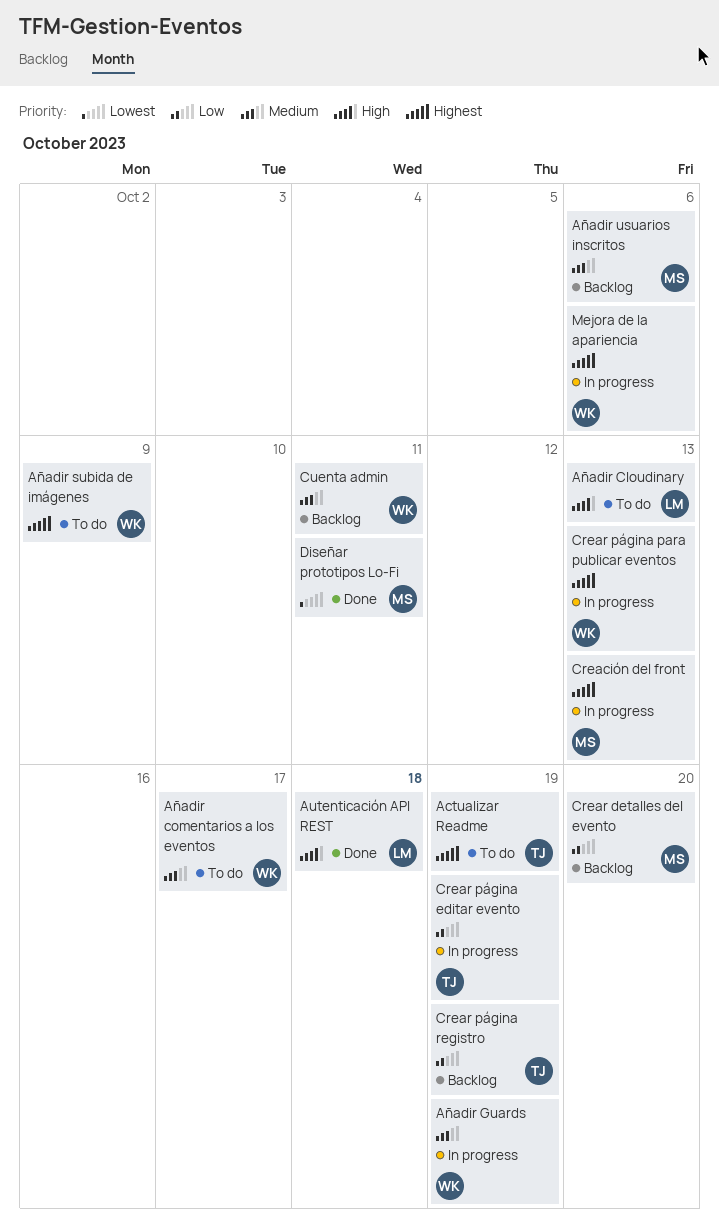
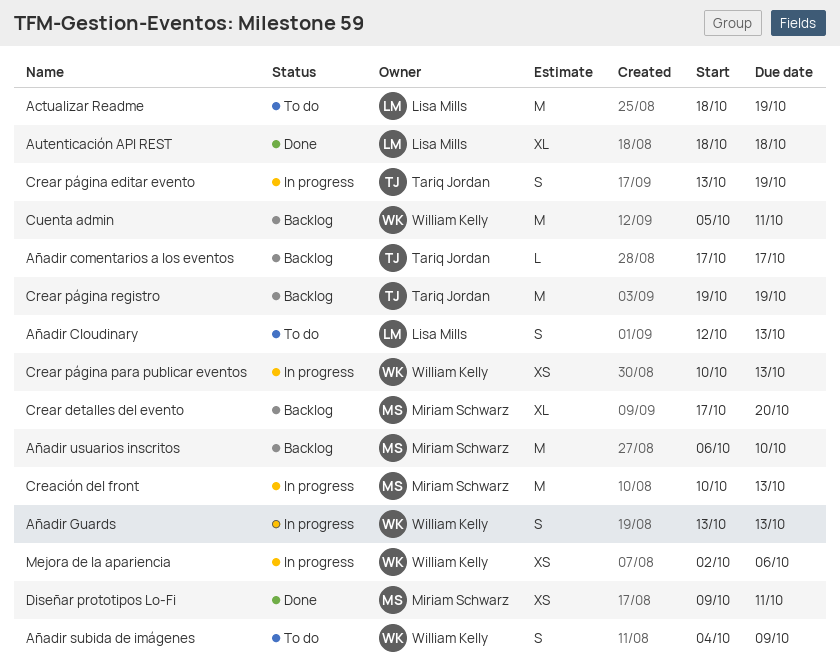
Actualizar Readme, owner: Tariq Jordan -> Lisa Mills
Añadir comentarios a los eventos, status: To do -> Backlog
Añadir comentarios a los eventos, owner: William Kelly -> Tariq Jordan
Añadir Guards, due: Oct 19 -> Oct 13
Añadir usuarios inscritos, due: Oct 6 -> Oct 10

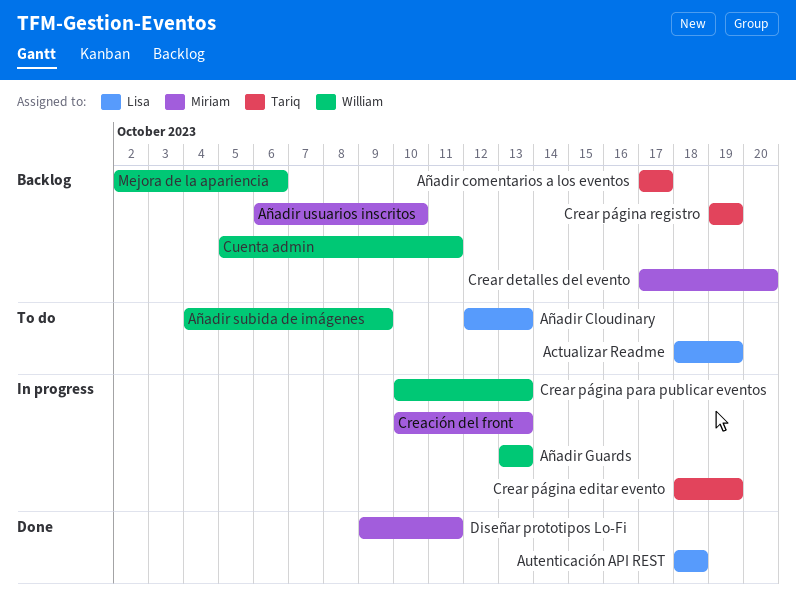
Crear página editar evento, start: Oct 13 -> Oct 18
Mejora de la apariencia, status: In progress -> Backlog

